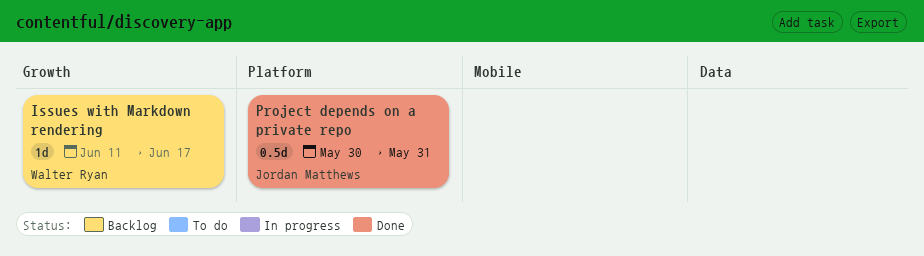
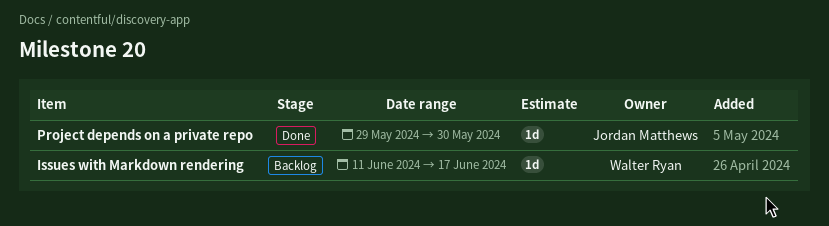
Project depends on a private repo, estimate: 0.5d -> 1d
Project depends on a private repo, start: May 30 -> May 29
Project depends on a private repo, due: May 31 -> May 30

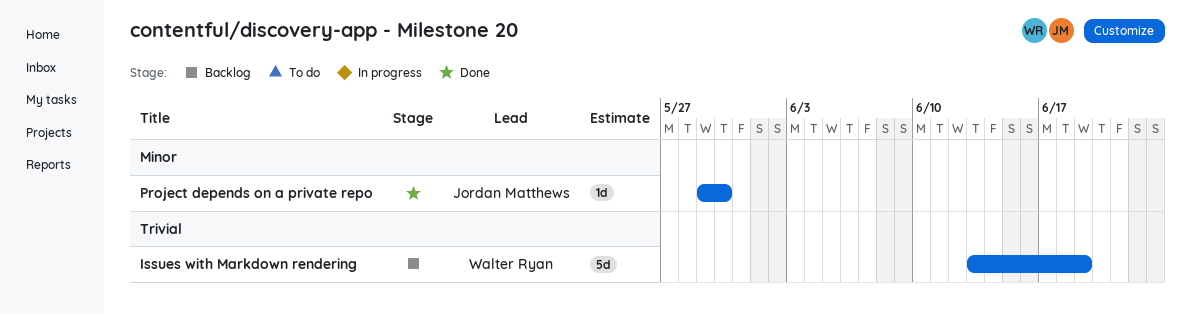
Issues with Markdown rendering, estimate: 1d -> 5d
Issues with Markdown rendering, start: Jun 11 -> Jun 13
Issues with Markdown rendering, due: Jun 17 -> Jun 19

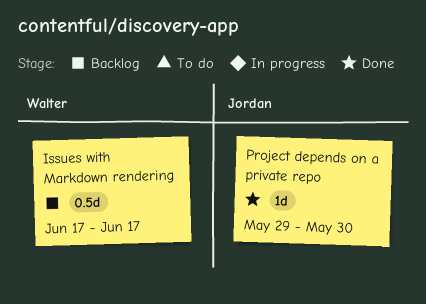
Issues with Markdown rendering, estimate: 5d -> 0.5d
Issues with Markdown rendering, start: Jun 13 -> Jun 17
Issues with Markdown rendering, due: Jun 19 -> Jun 17

